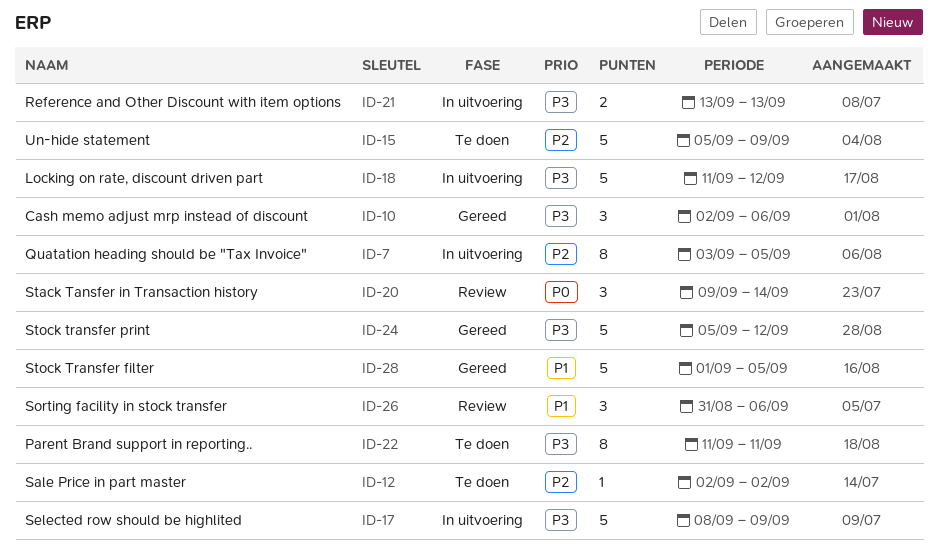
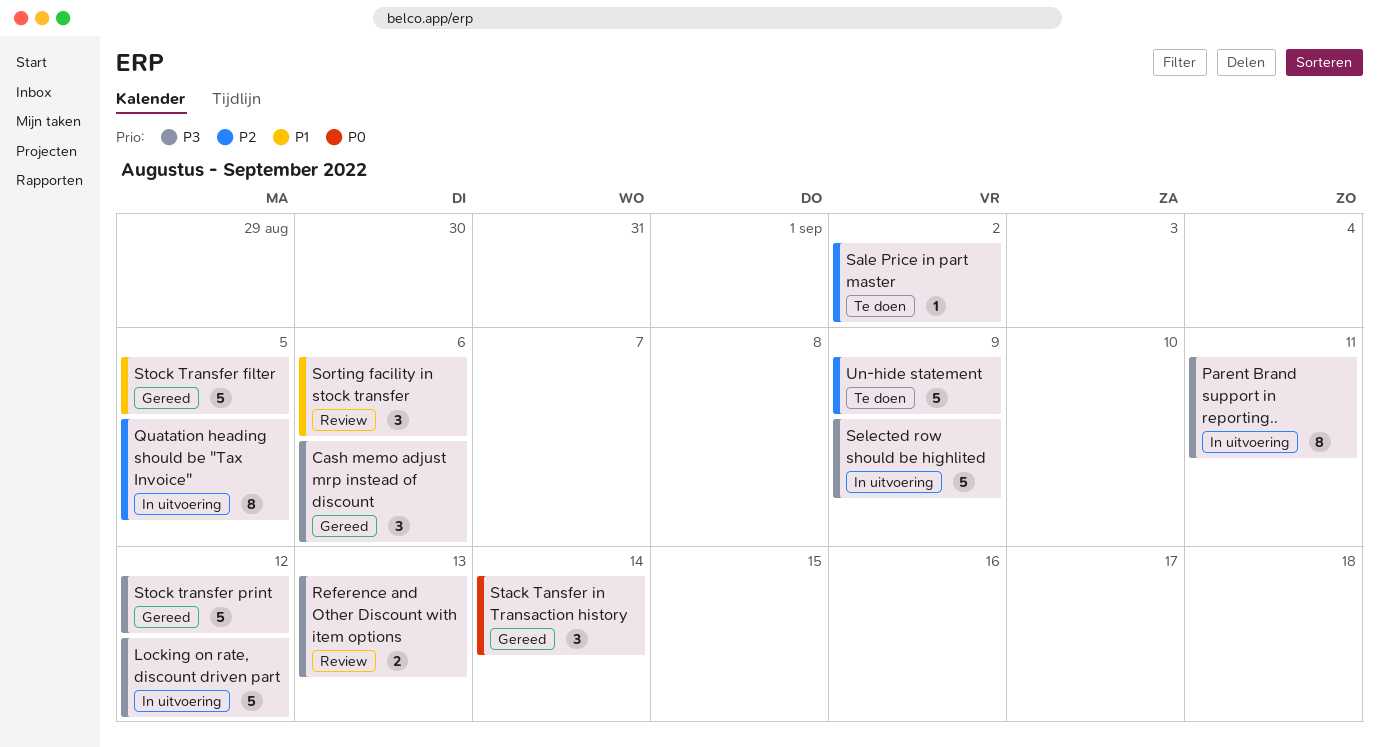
Parent Brand support in reporting.., status: Te doen -> In uitvoering
Reference and Other Discount with item options, status: In uitvoering -> Review
Stack Tansfer in Transaction history, status: Review -> Gereed

